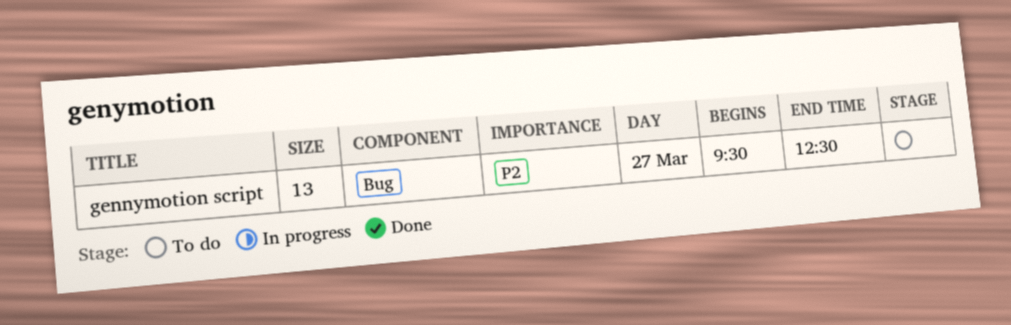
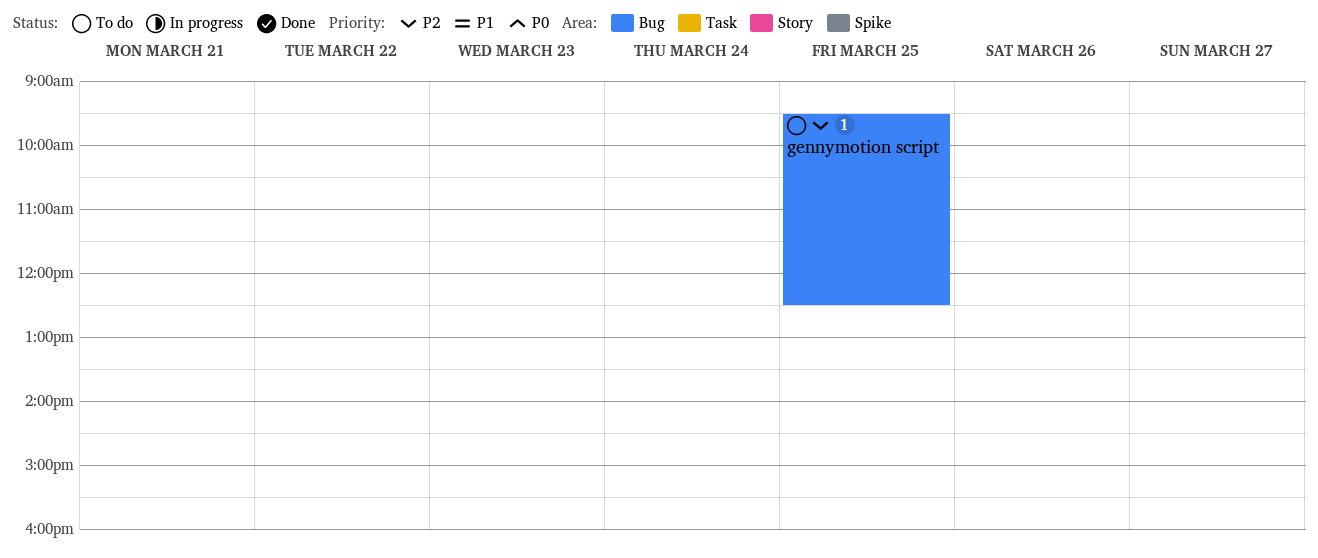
gennymotion script, estimate: 13 -> 1
gennymotion script, day: Mar 27 -> Mar 25

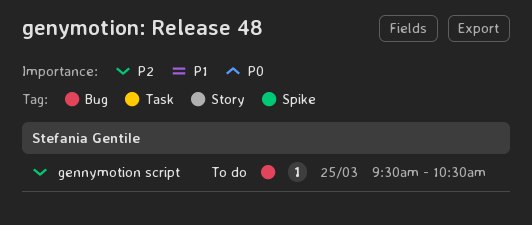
gennymotion script, ends: 12:30 -> 10:30

